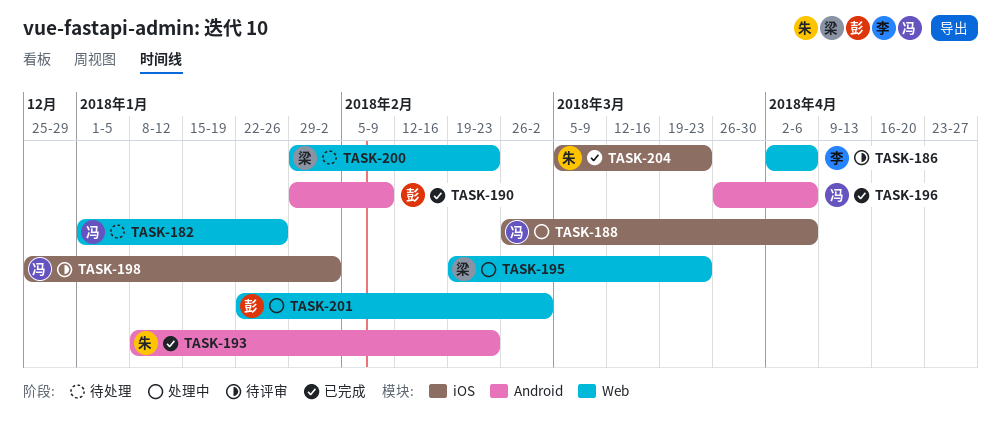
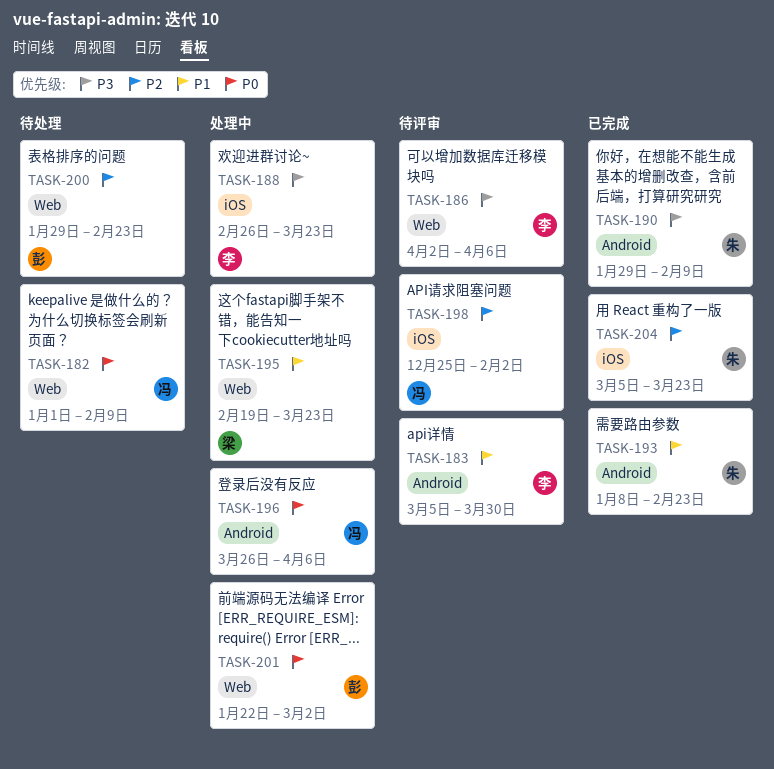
TASK-182, due: Jan 26 -> Feb 9
TASK-183: none -> present
TASK-188, owner: 冯 -> 李
TASK-188, due: Apr 6 -> Mar 23
TASK-190, owner: 彭 -> 朱
TASK-196, status: 已完成 -> 处理中
TASK-200, owner: 梁 -> 彭

